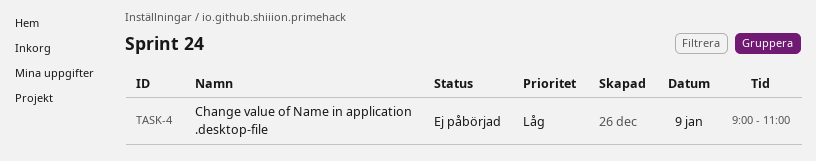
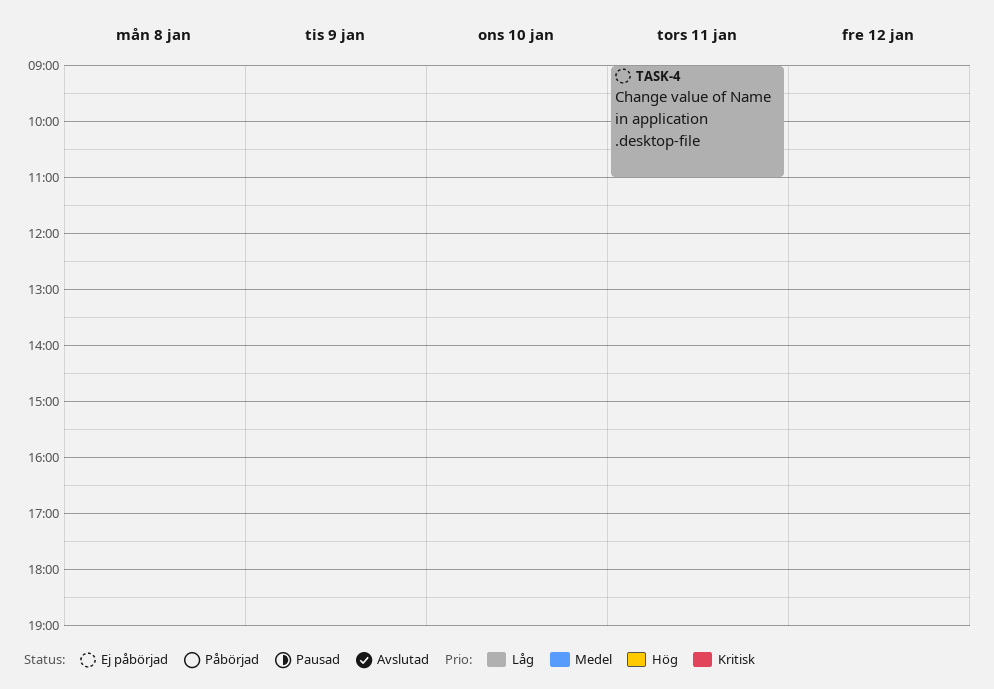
TASK-4, day: Jan 9 -> Jan 11

